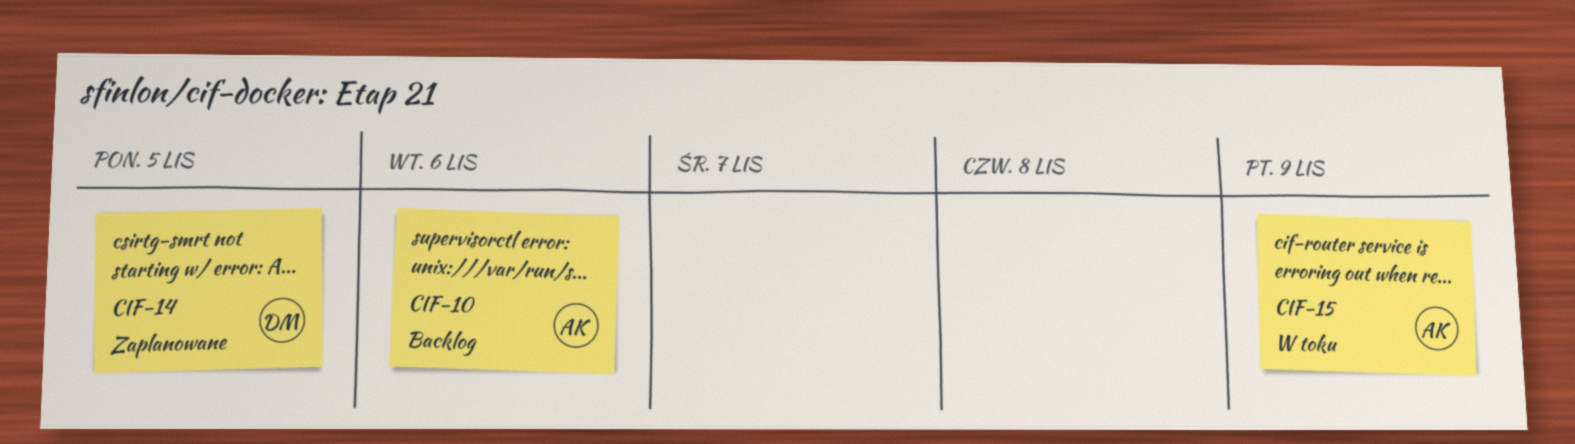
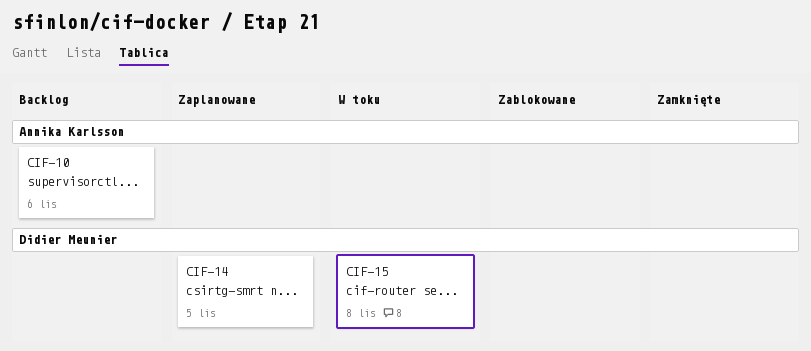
CIF-15, owner: Annika Karlsson -> Didier Meunier
CIF-15, due: Nov 9 -> Nov 8

